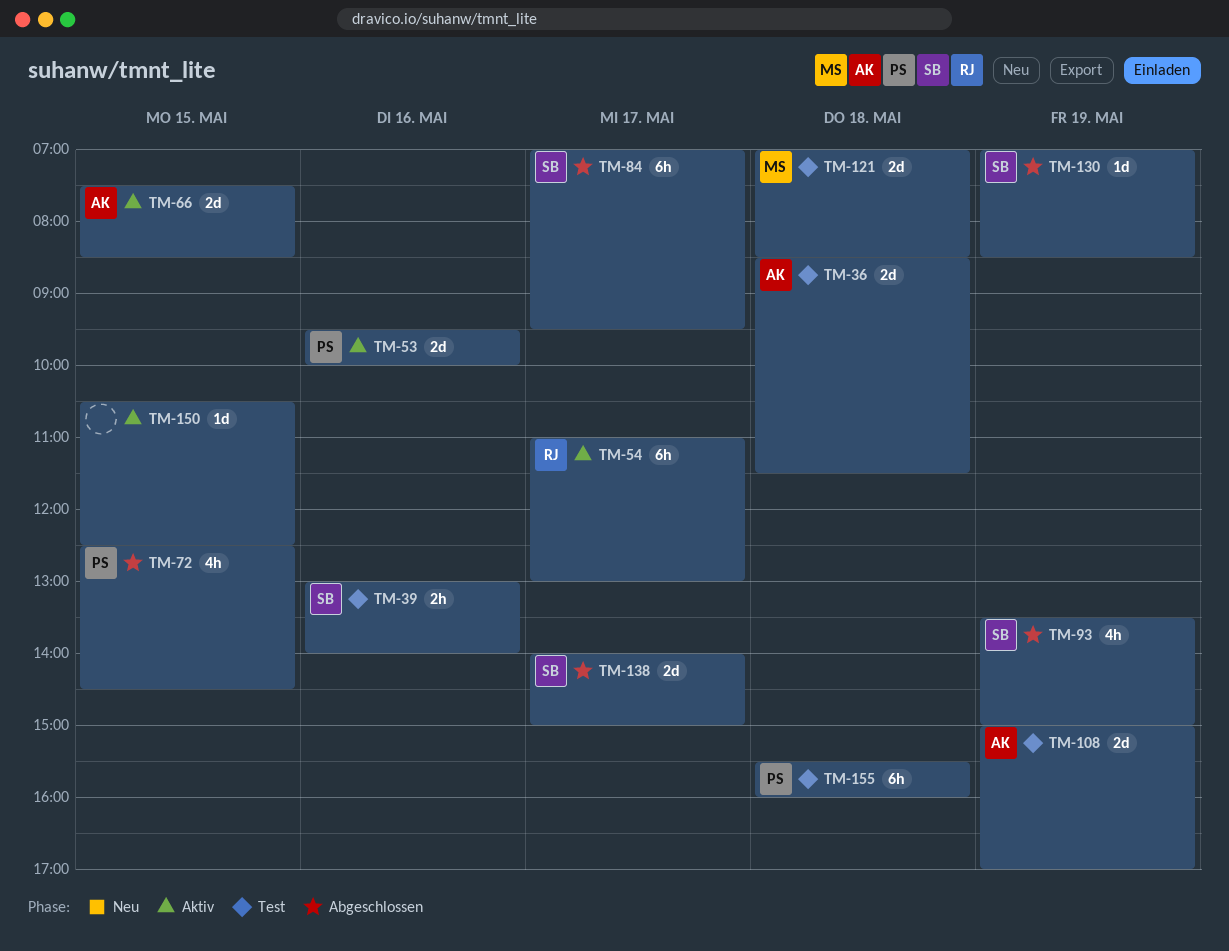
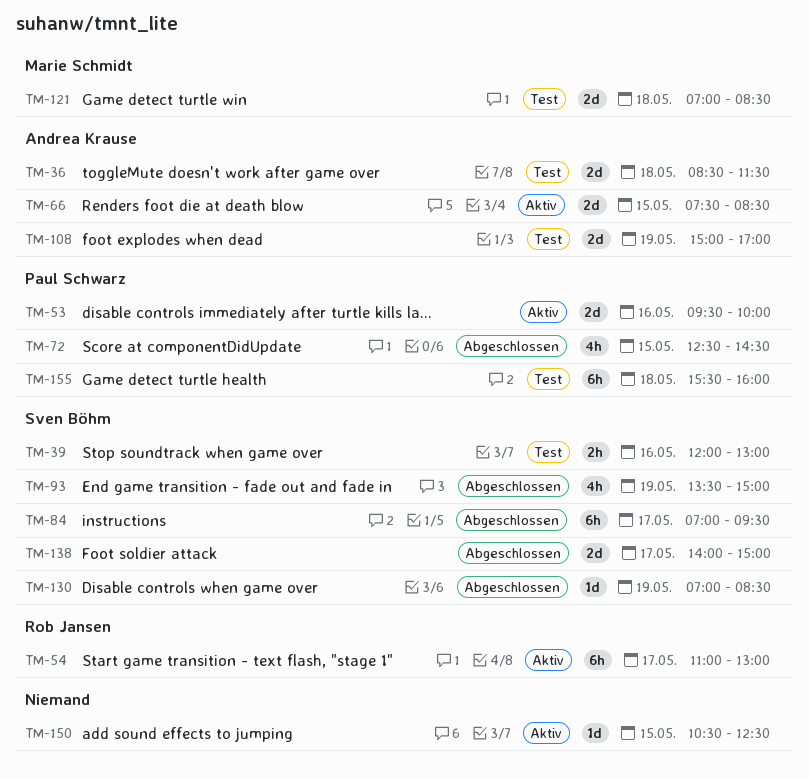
TM-39, begins: 13:00 -> 12:00
TM-39, ends: 14:00 -> 13:00

